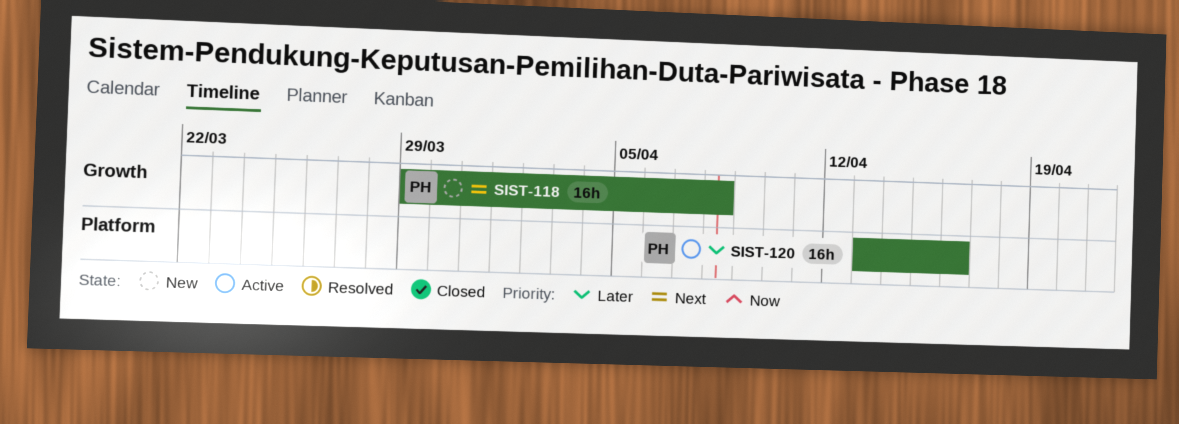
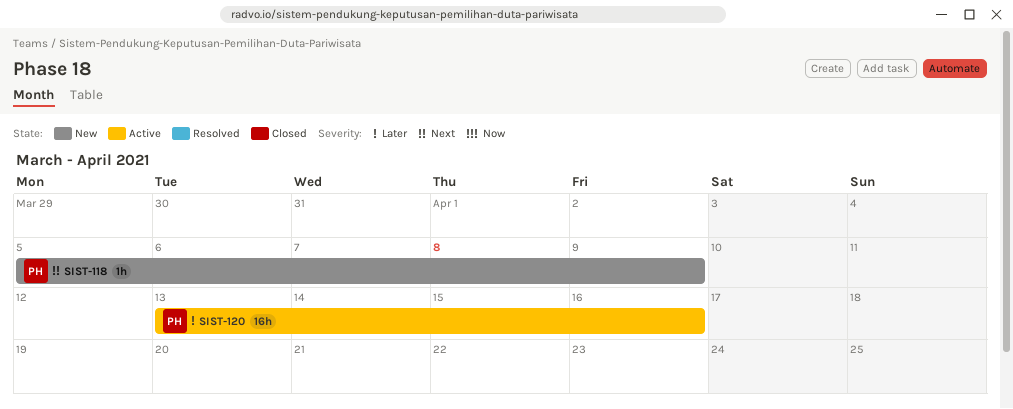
SIST-118, estimate: 16h -> 1h
SIST-118, start: Mar 29 -> Apr 5
SIST-118, due: Apr 8 -> Apr 9

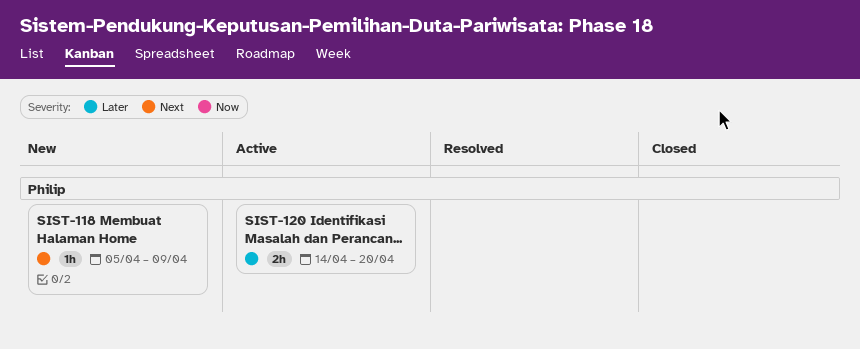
SIST-120, estimate: 16h -> 2h
SIST-120, start: Apr 13 -> Apr 14
SIST-120, due: Apr 16 -> Apr 20

